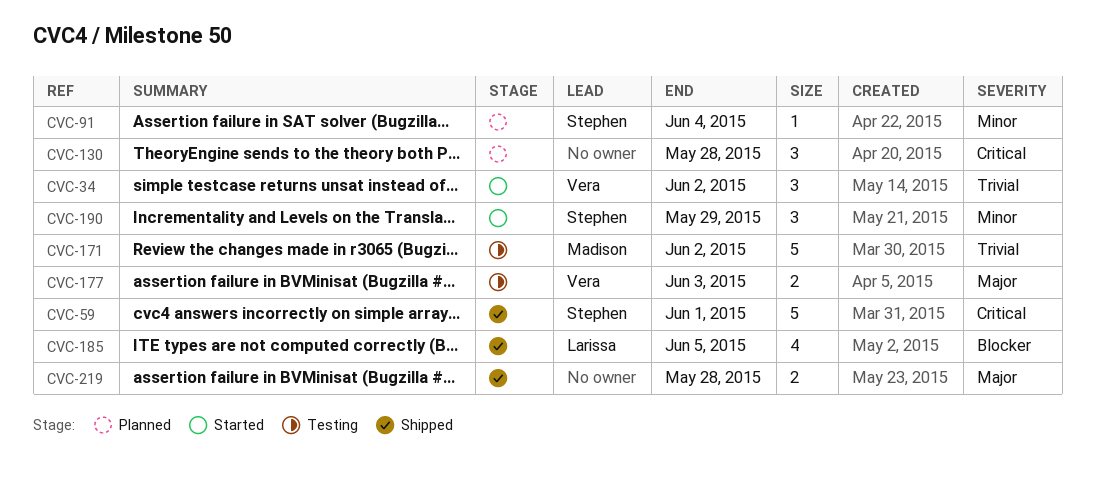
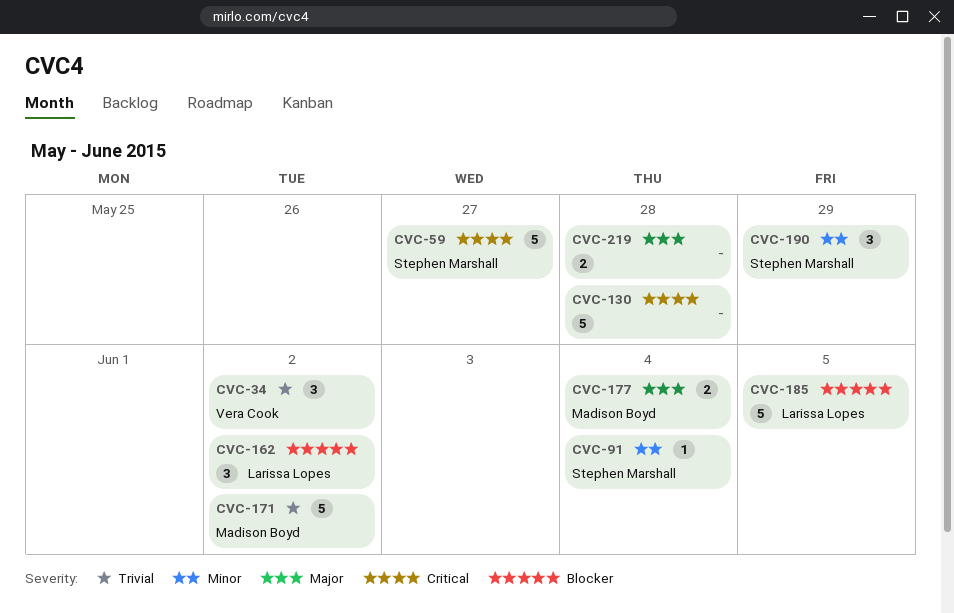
CVC-59, due: Jun 1 -> May 27
CVC-130, estimate: 3 -> 5
CVC-162: none -> present
CVC-177, owner: Vera Cook -> Madison Boyd
CVC-177, due: Jun 3 -> Jun 4
CVC-185, estimate: 4 -> 5

